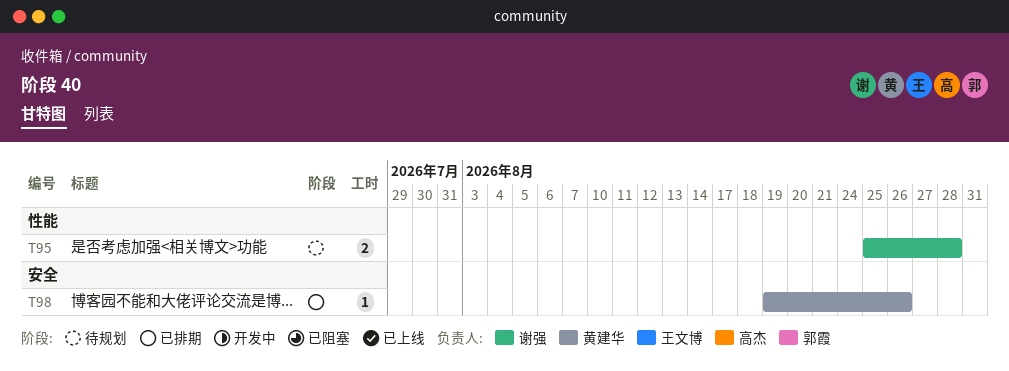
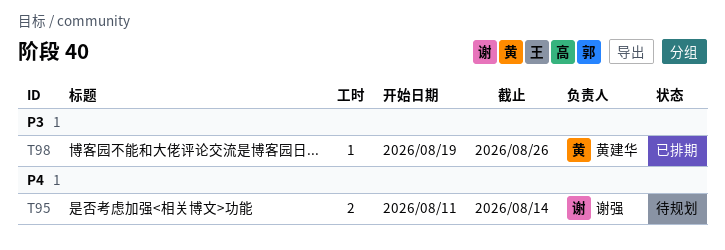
T95, start: Aug 25 -> Aug 11
T95, due: Aug 28 -> Aug 14

